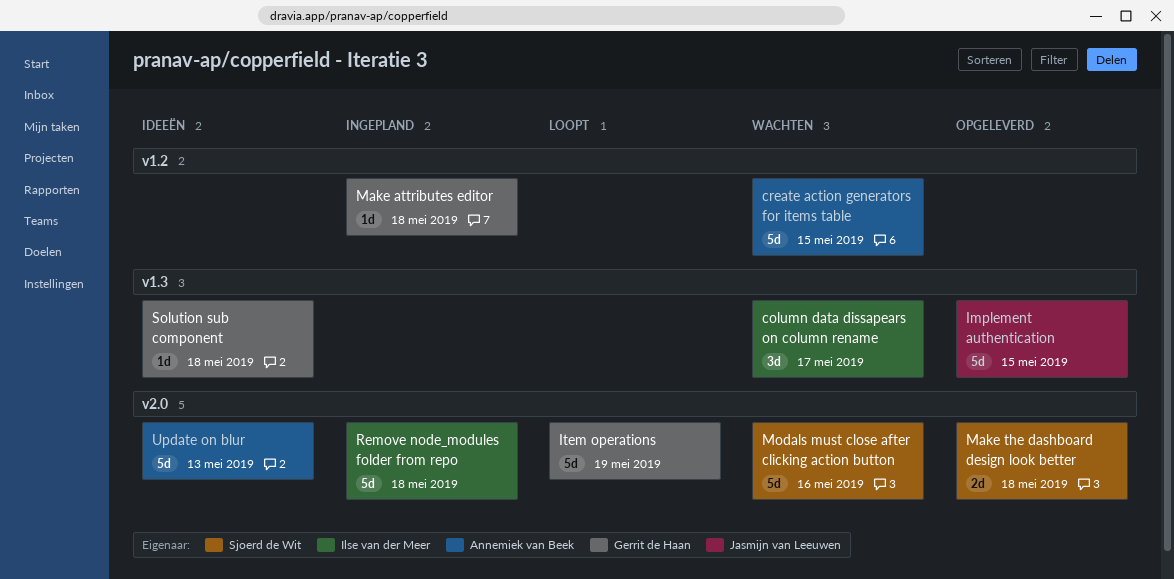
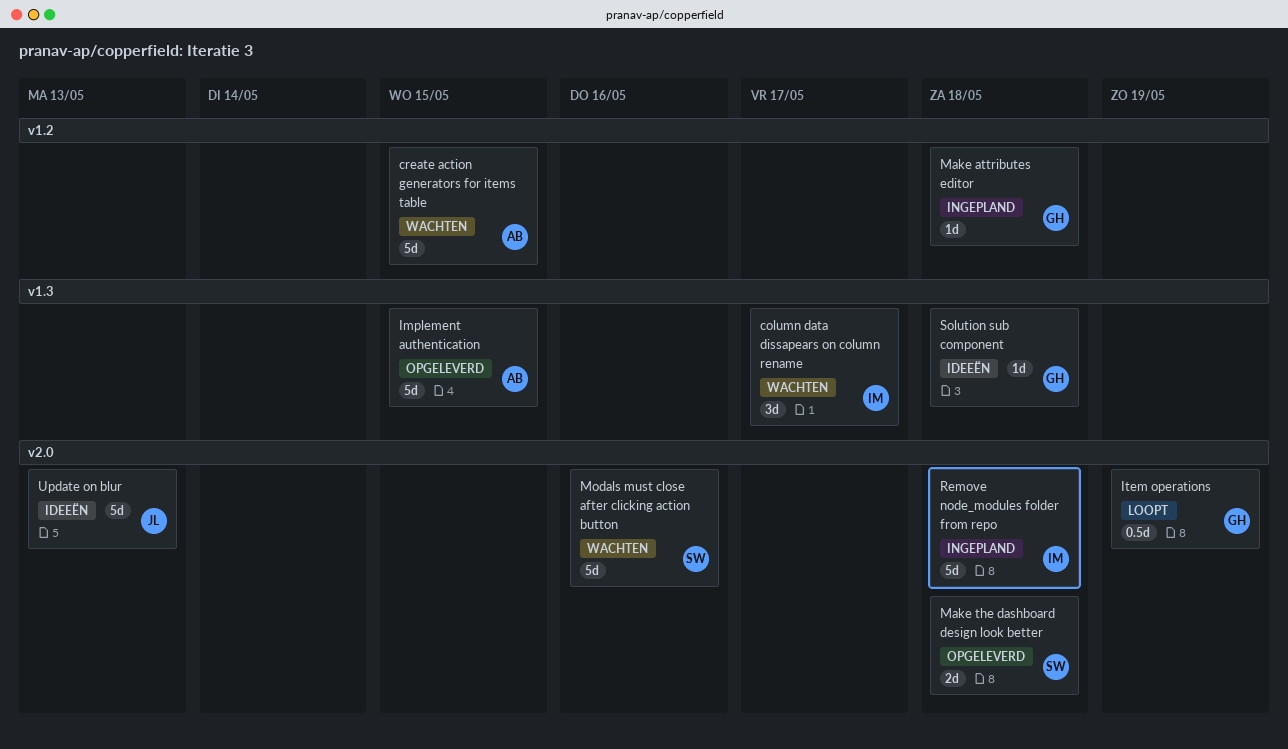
Implement authentication, owner: Jasmijn van Leeuwen -> Annemiek van Beek
Item operations, estimate: 5d -> 0.5d
Update on blur, owner: Annemiek van Beek -> Jasmijn van Leeuwen

